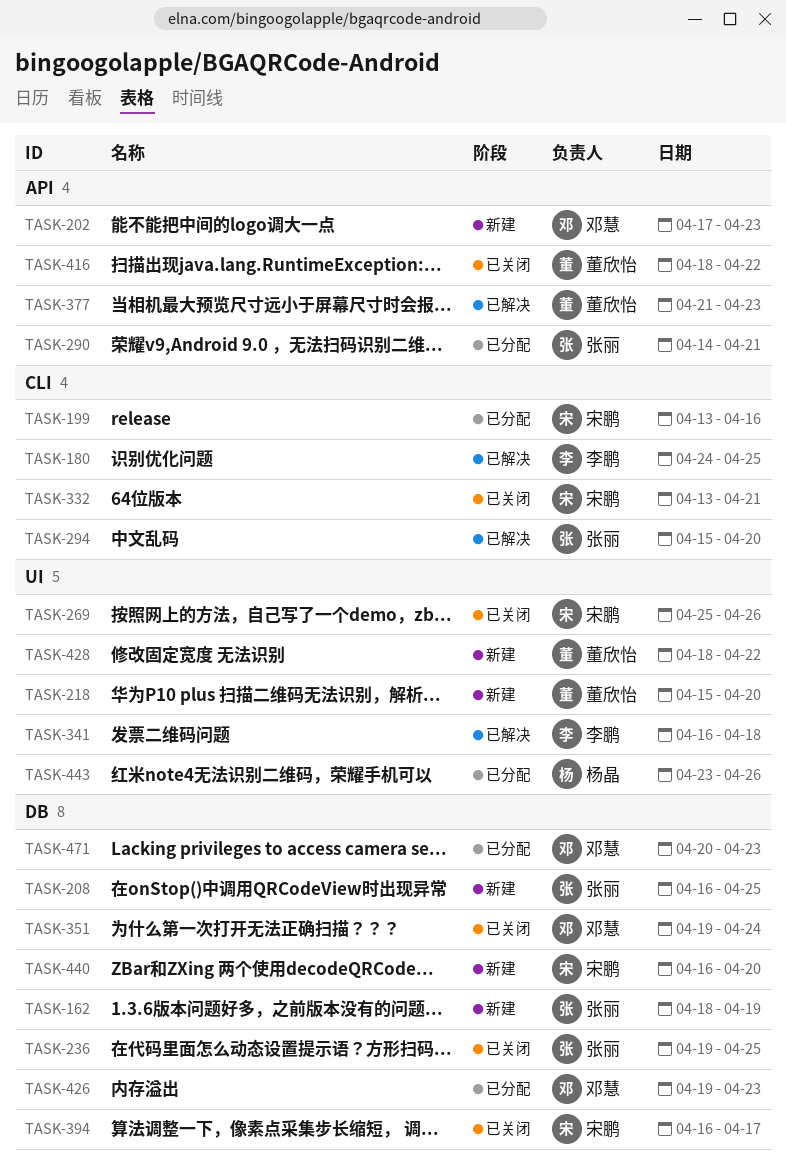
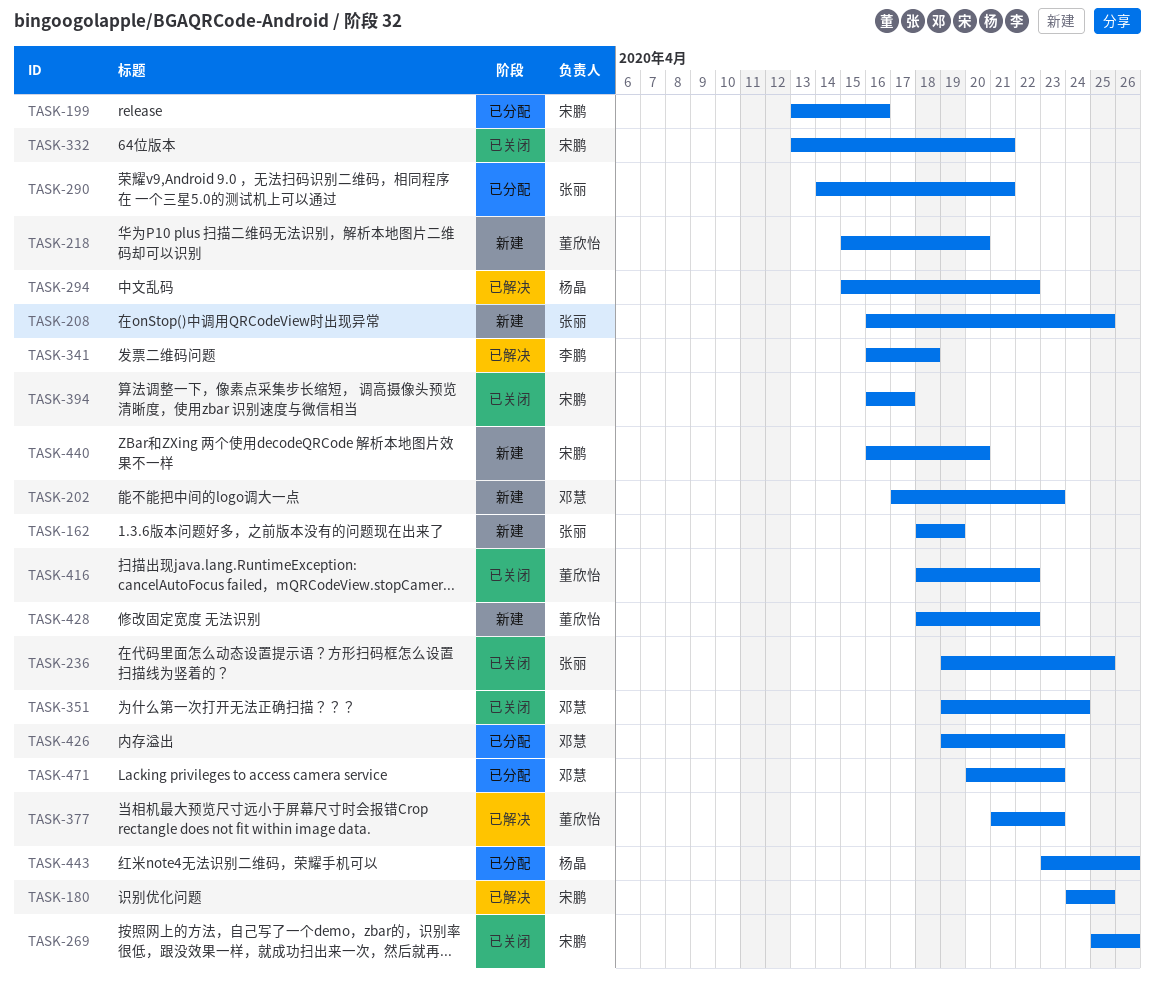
TASK-180, owner: 李鹏 -> 宋鹏
TASK-294, owner: 张丽 -> 杨晶
TASK-294, due: Apr 20 -> Apr 22

